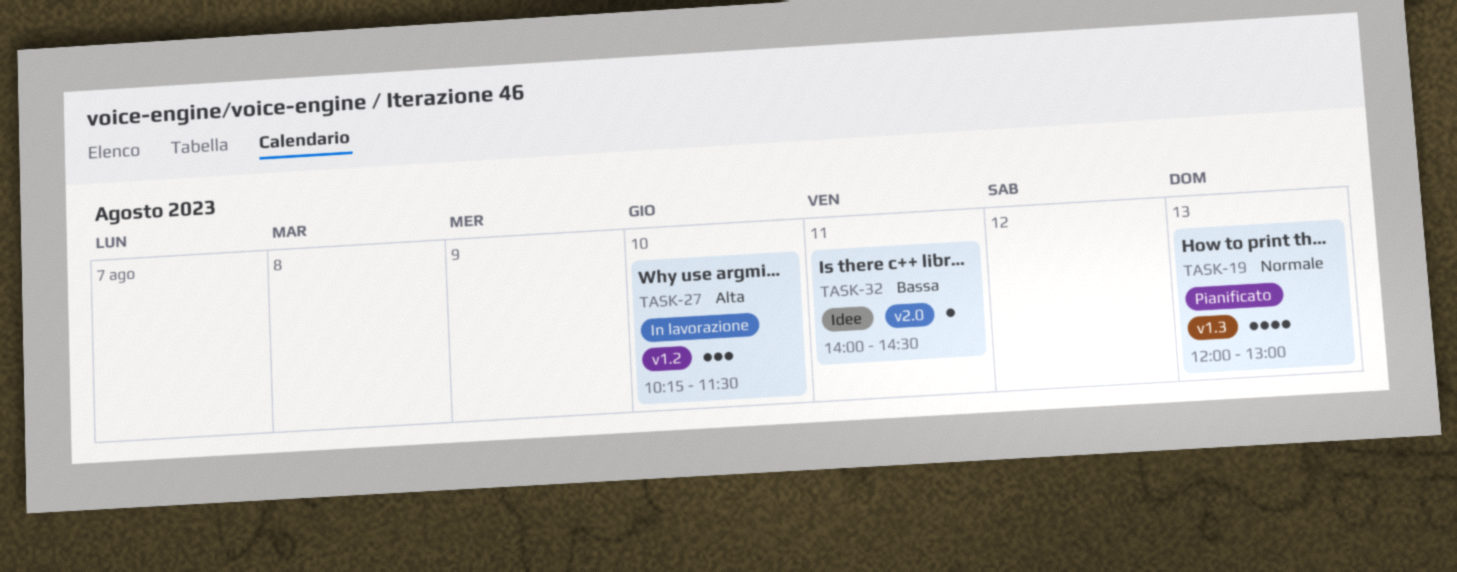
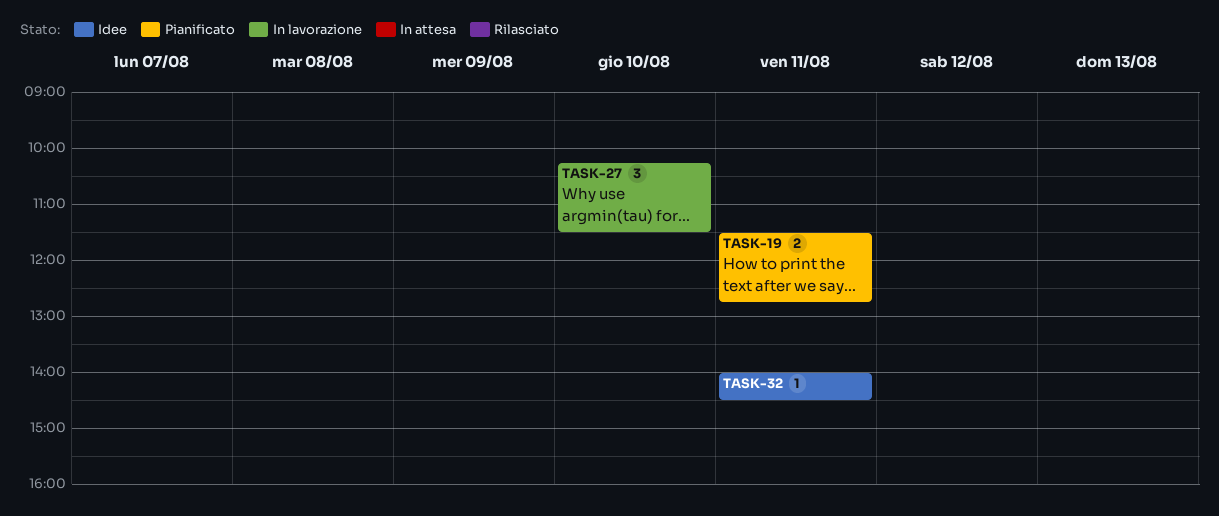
TASK-19, estimate: 4 -> 2
TASK-19, day: Aug 13 -> Aug 11
TASK-19, begins: 12:00 -> 11:30
TASK-19, ends: 13:00 -> 12:45

